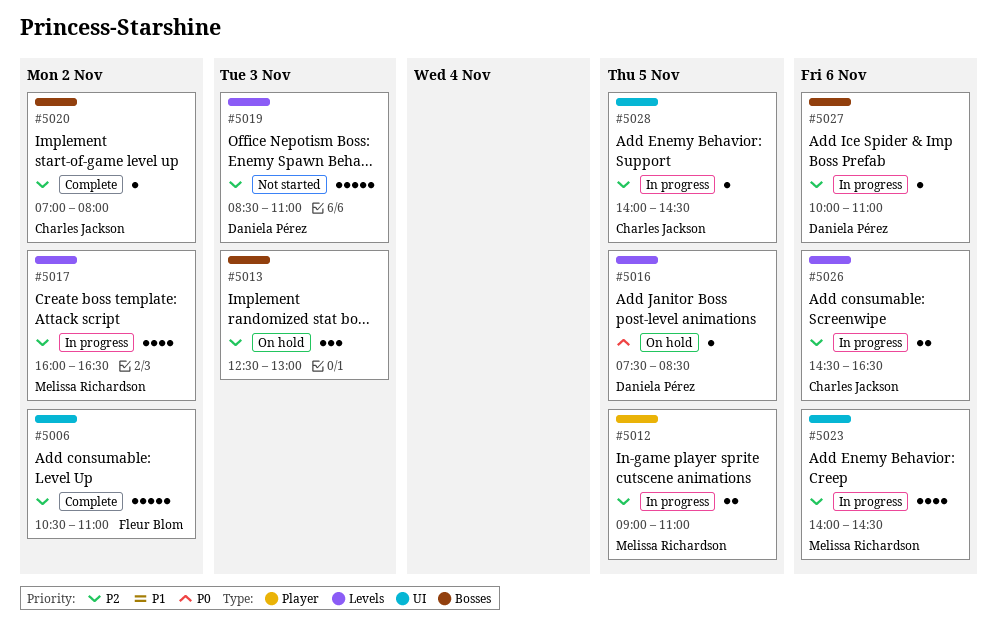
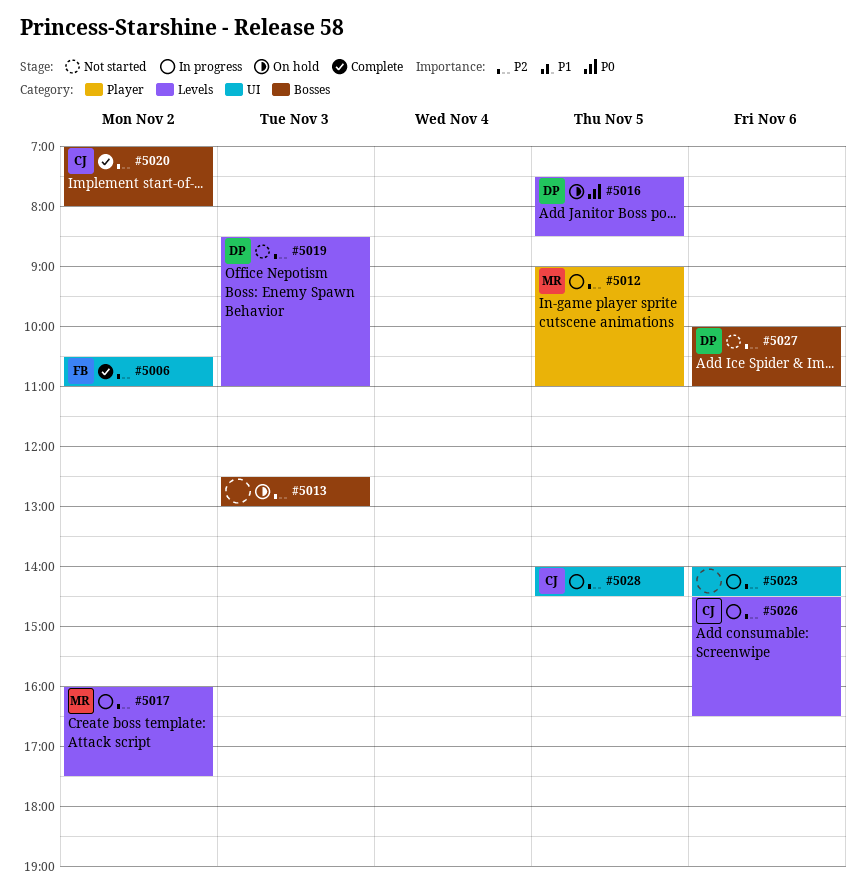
#5017, ends: 16:30 -> 17:30
#5023, owner: Melissa Richardson -> none
#5027, status: In progress -> Not started

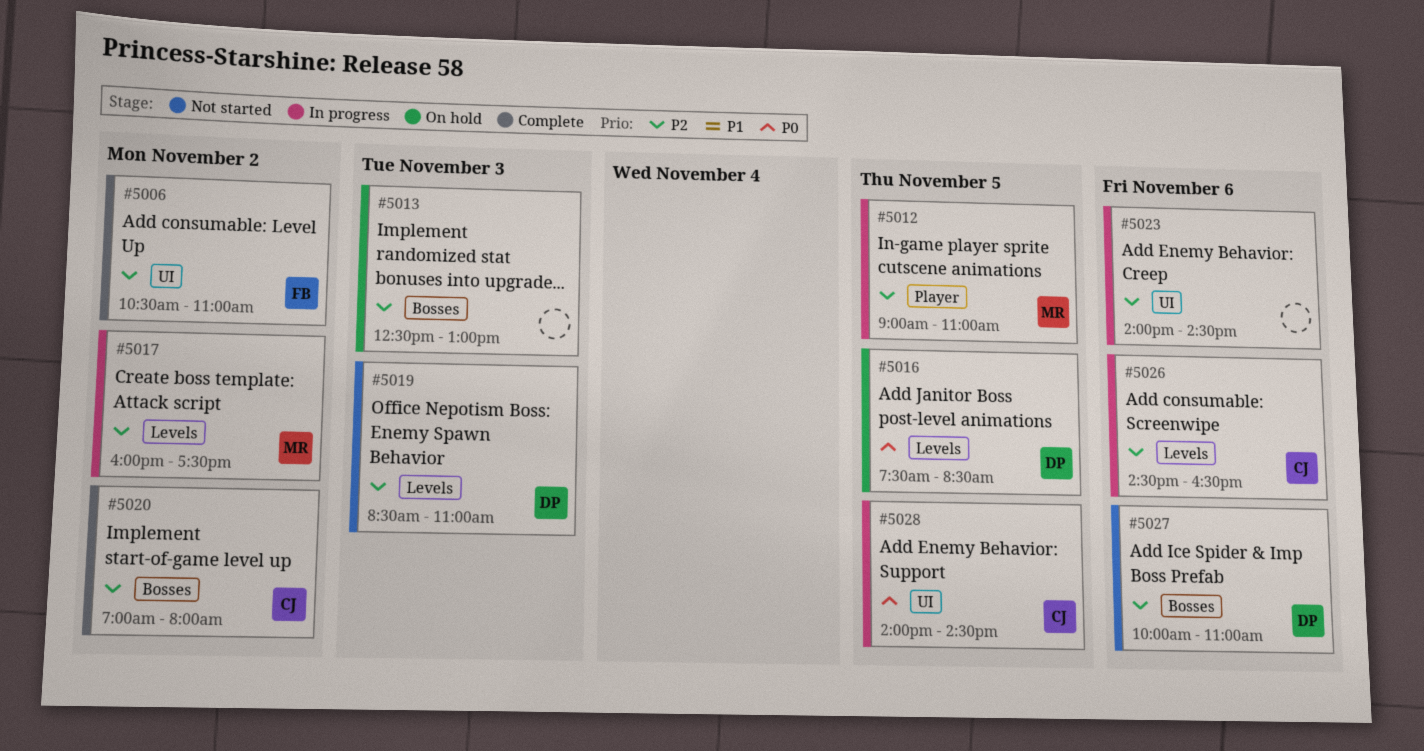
#5028, priority: P2 -> P0

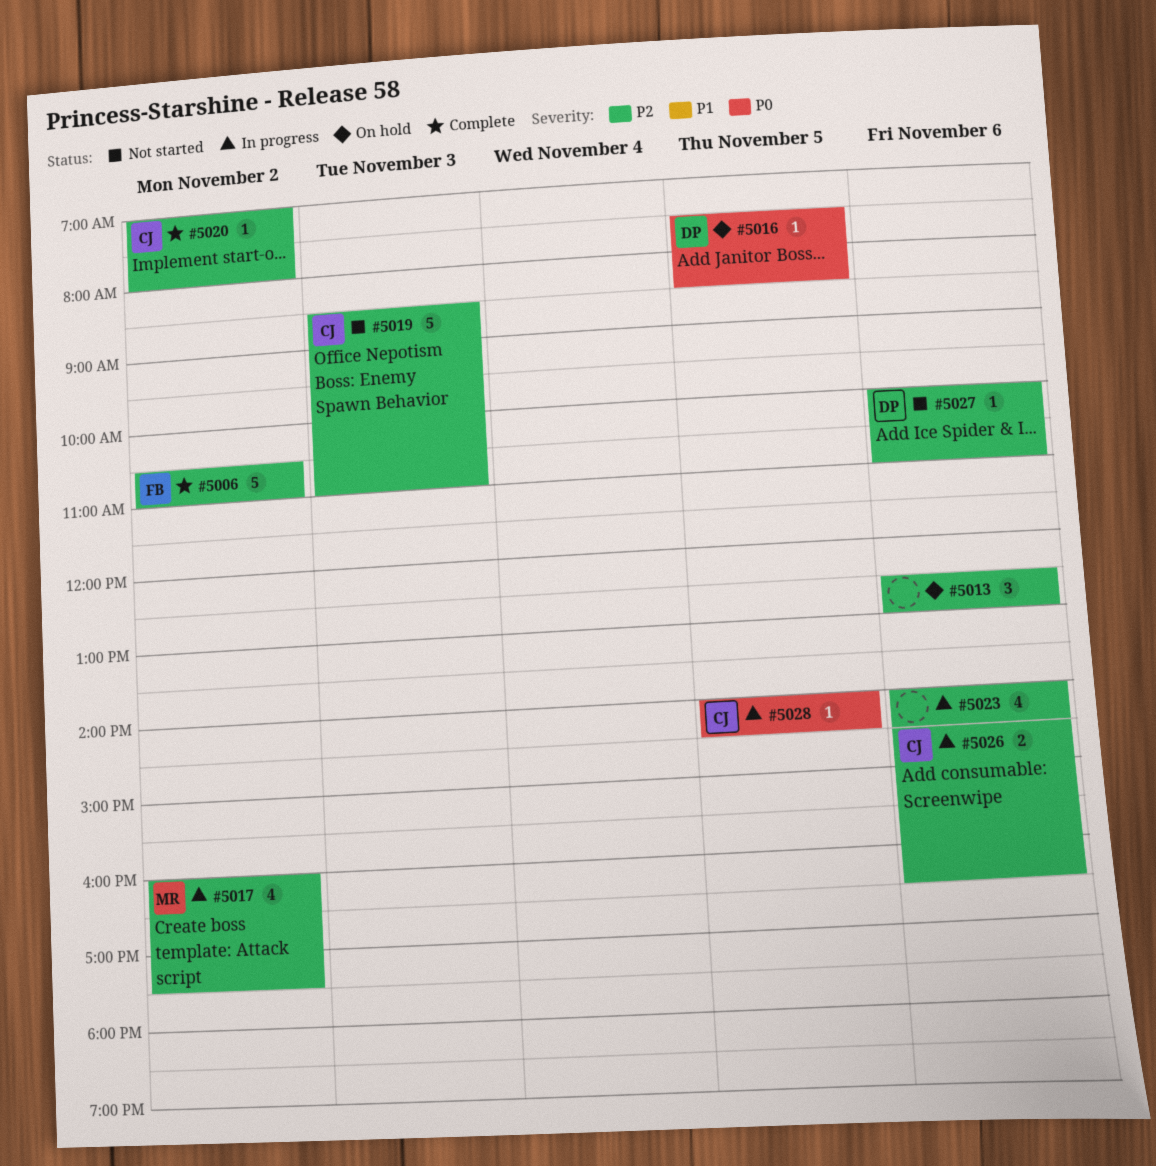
#5012: present -> none
#5013, day: Nov 3 -> Nov 6
#5019, owner: DP -> CJ

